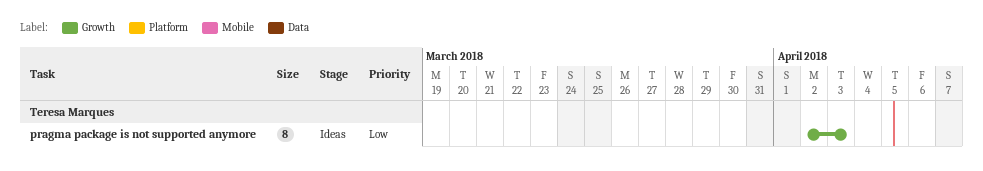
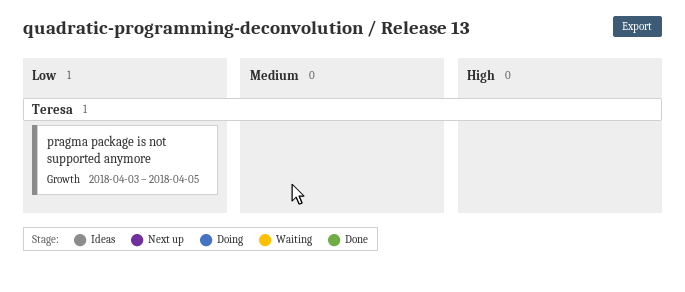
pragma package is not supported anymore, start: Apr 2 -> Apr 3
pragma package is not supported anymore, due: Apr 3 -> Apr 5

